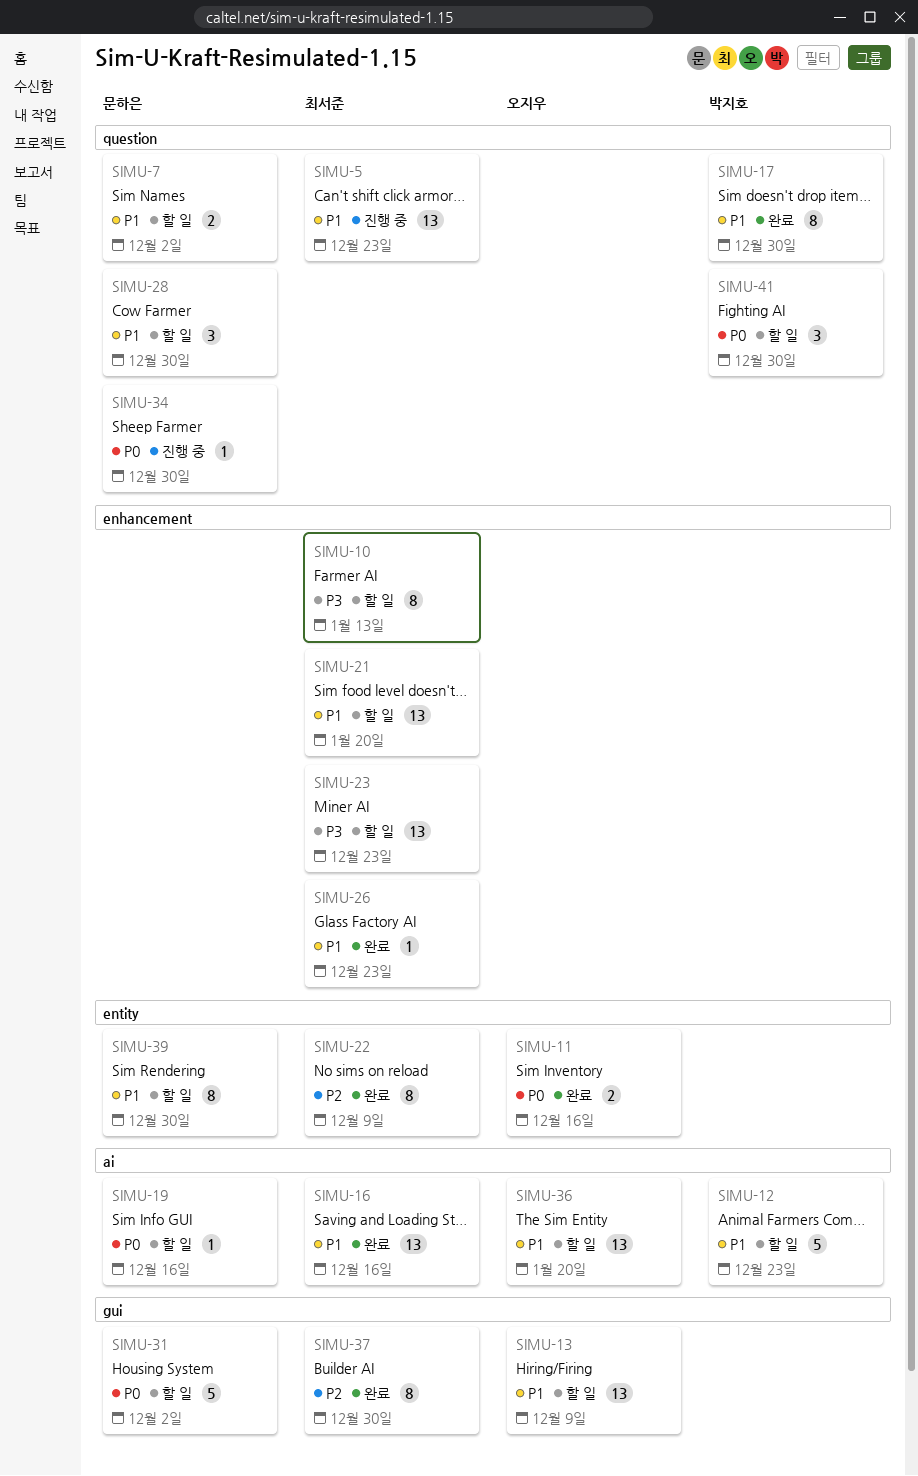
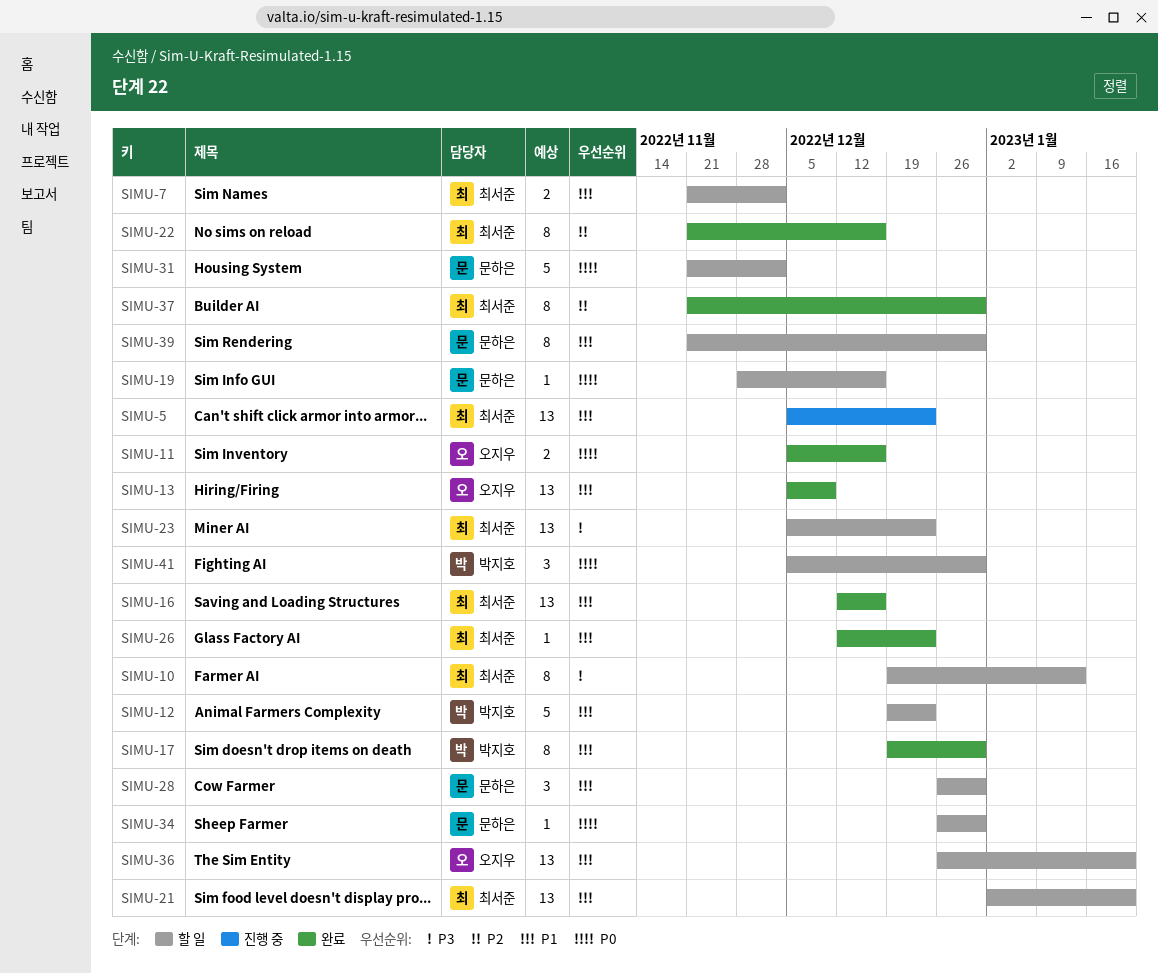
SIMU-7, owner: 문하은 -> 최서준
SIMU-13, status: 할 일 -> 완료
SIMU-22, due: Dec 9 -> Dec 16
SIMU-34, status: 진행 중 -> 할 일

